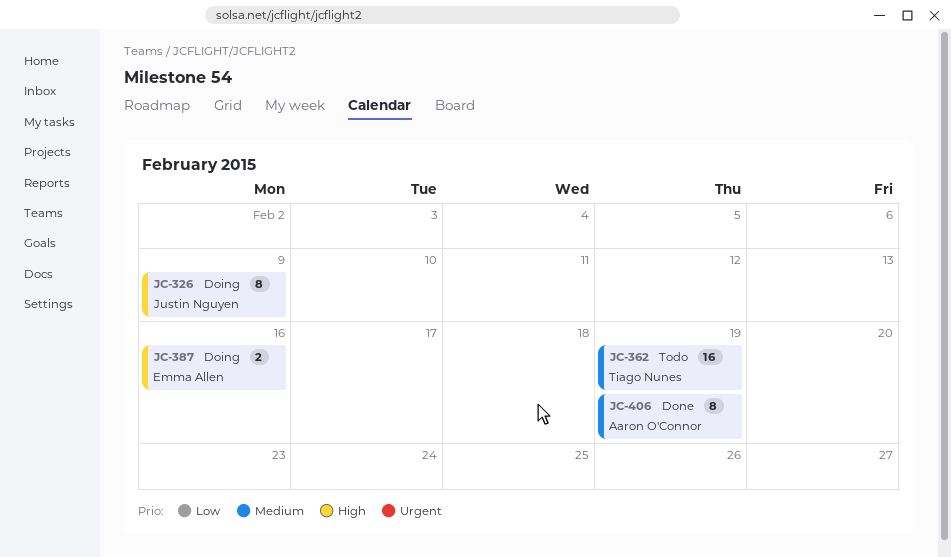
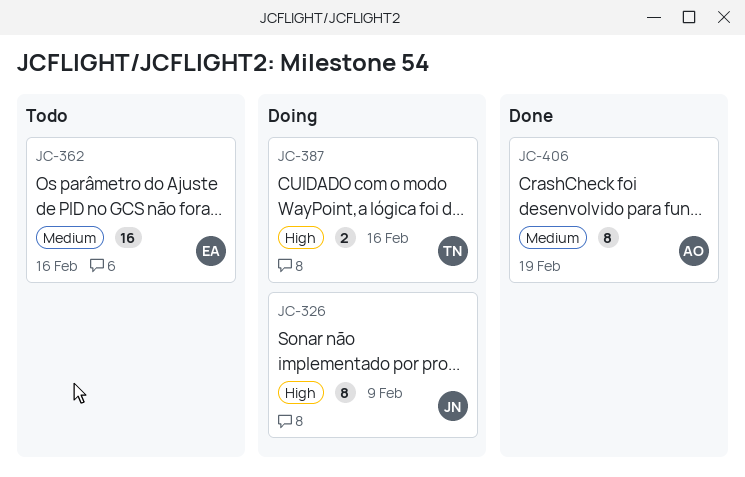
JC-362, owner: Tiago Nunes -> Emma Allen
JC-362, due: Feb 19 -> Feb 16
JC-387, owner: Emma Allen -> Tiago Nunes

